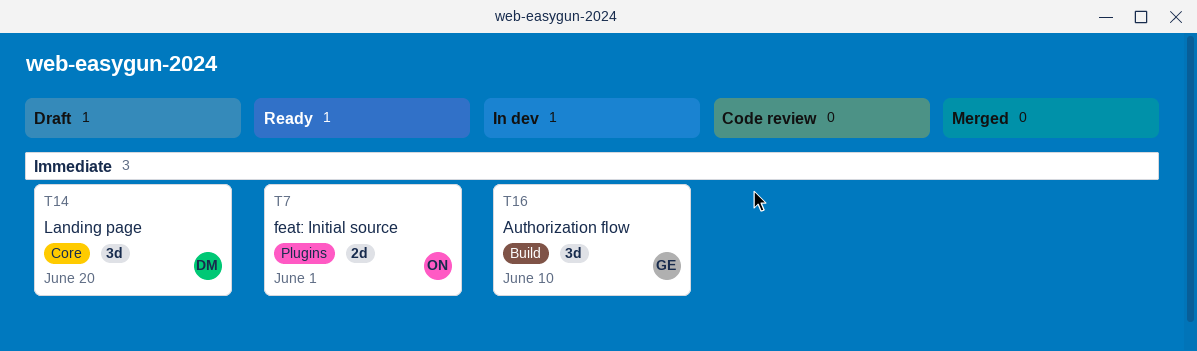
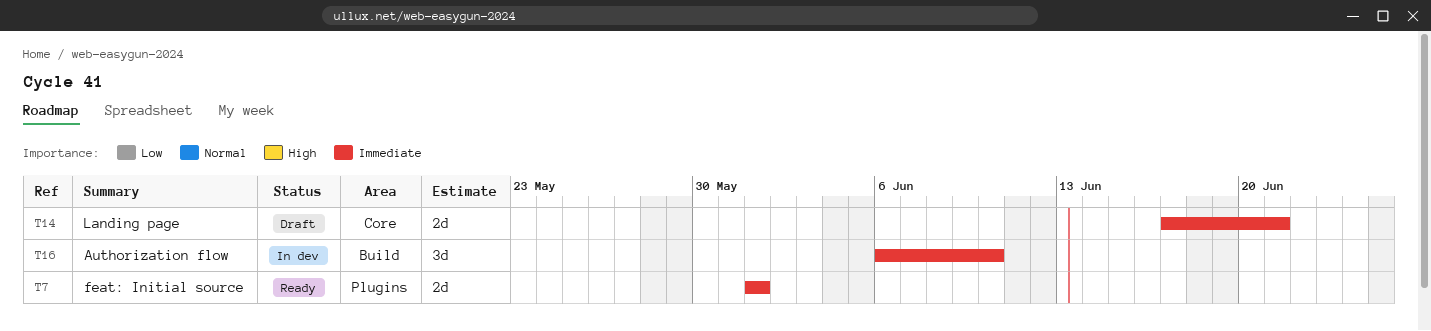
T14, estimate: 3d -> 2d
T14, due: Jun 20 -> Jun 21

